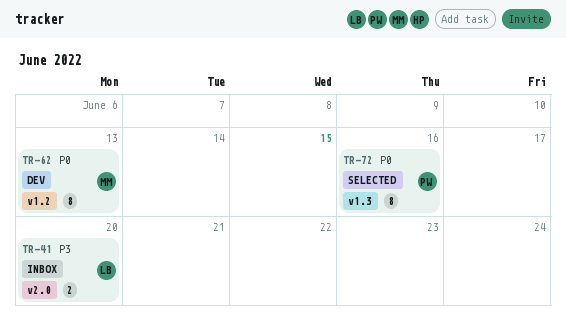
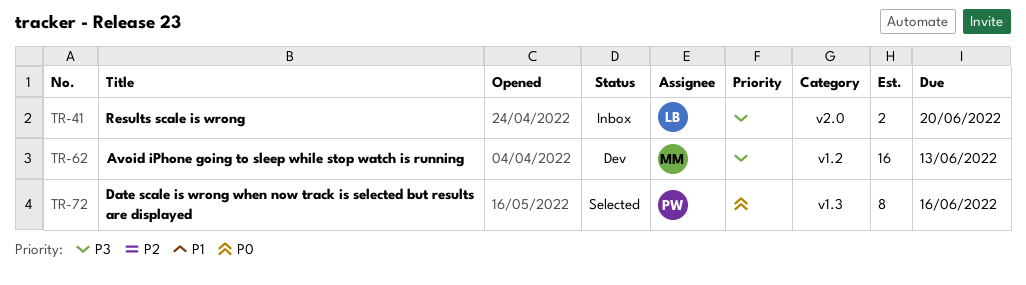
TR-62, priority: P0 -> P3
TR-62, estimate: 8 -> 16

